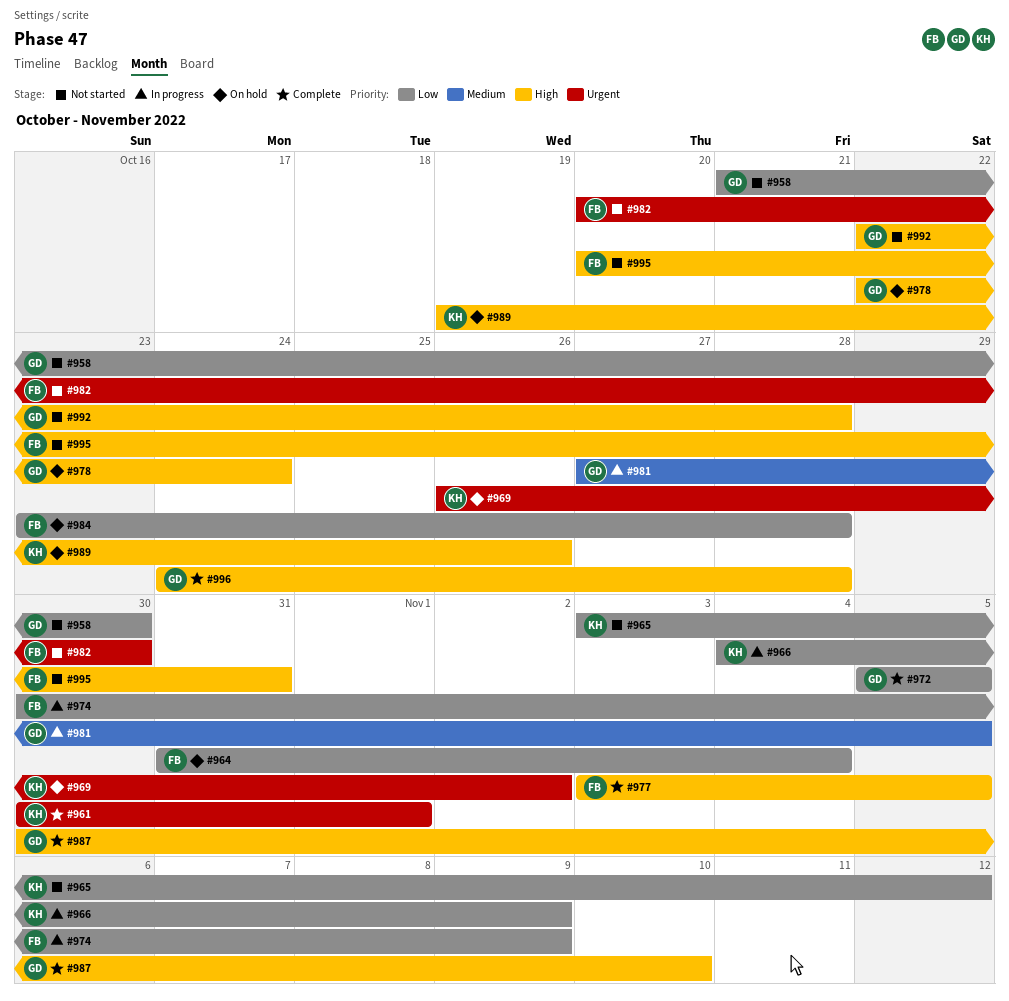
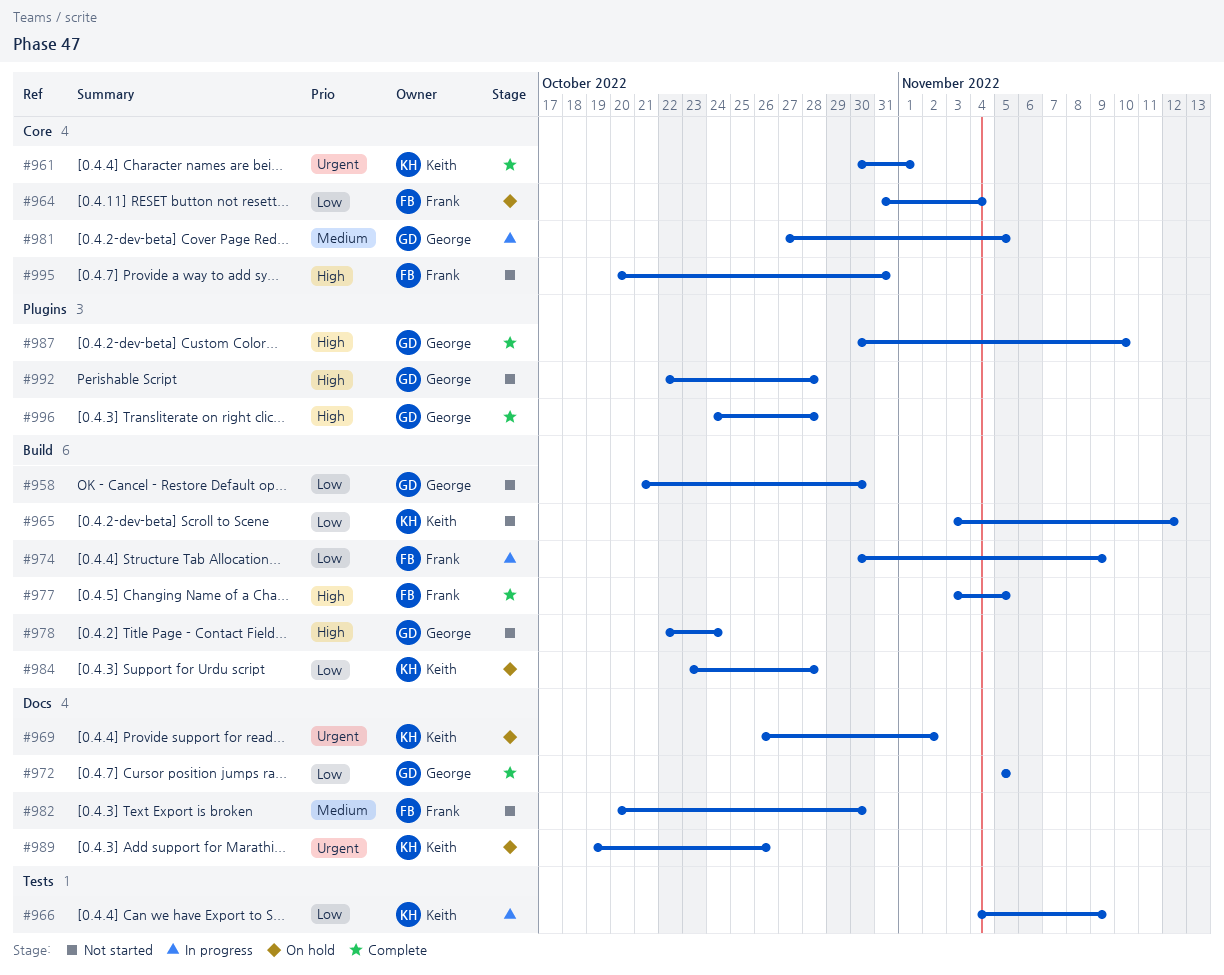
#978, status: On hold -> Not started
#982, priority: Urgent -> Medium
#984, owner: Frank -> Keith
#989, priority: High -> Urgent

